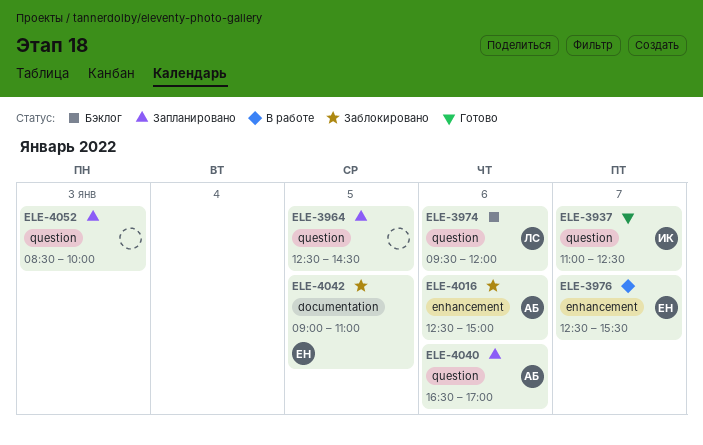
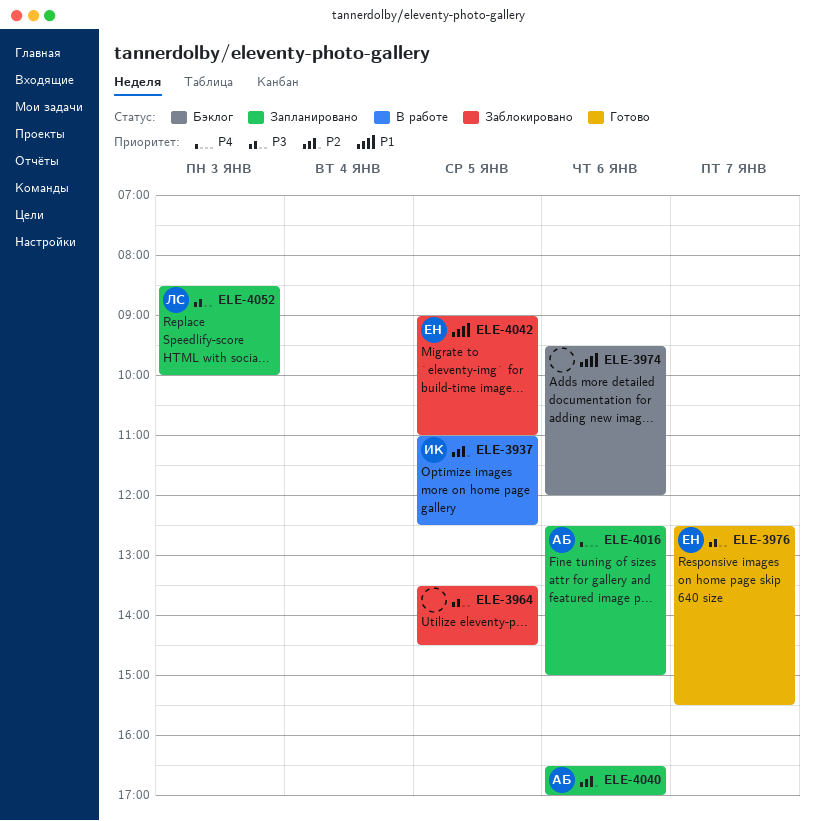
ELE-3937, status: Готово -> В работе
ELE-3937, day: Jan 7 -> Jan 5
ELE-3964, status: Запланировано -> Заблокировано
ELE-3964, begins: 12:30 -> 13:30
ELE-3974, owner: ЛС -> none
ELE-3976, status: В работе -> Готово
ELE-4016, status: Заблокировано -> Запланировано
ELE-4052, owner: none -> ЛС

